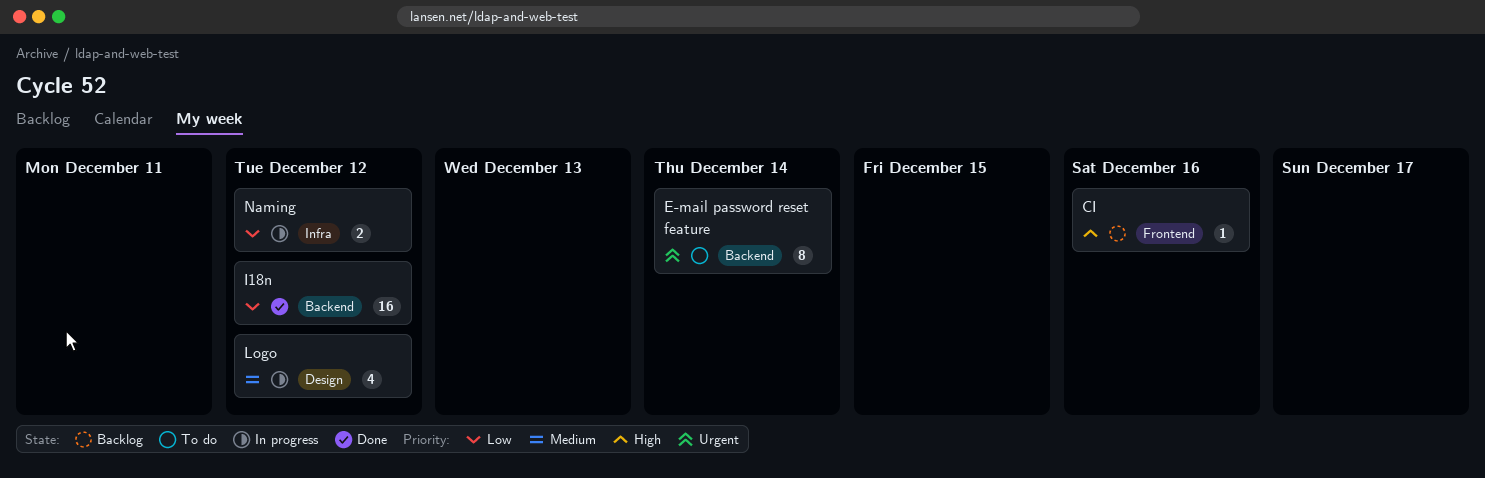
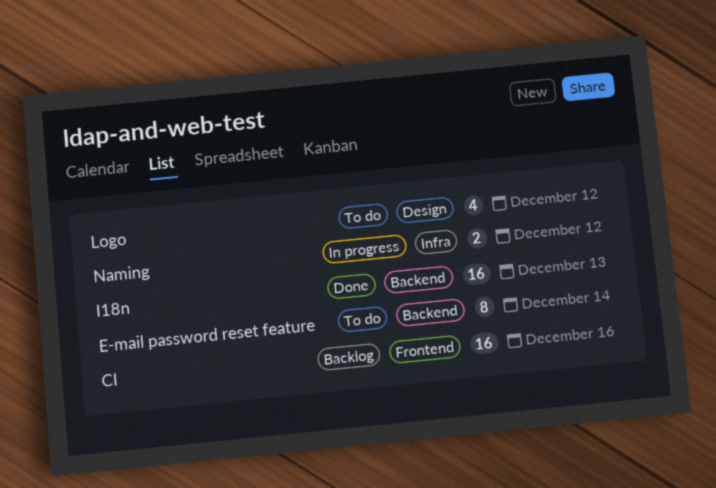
CI, estimate: 1 -> 16
I18n, due: Dec 12 -> Dec 13
Logo, status: In progress -> To do

